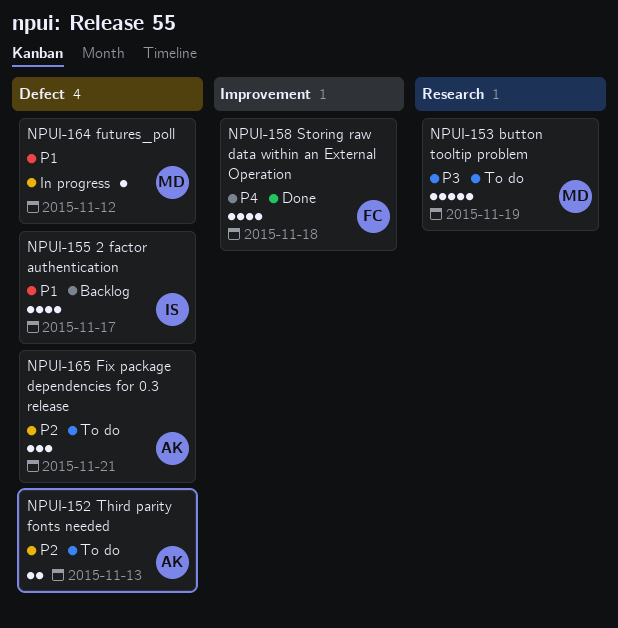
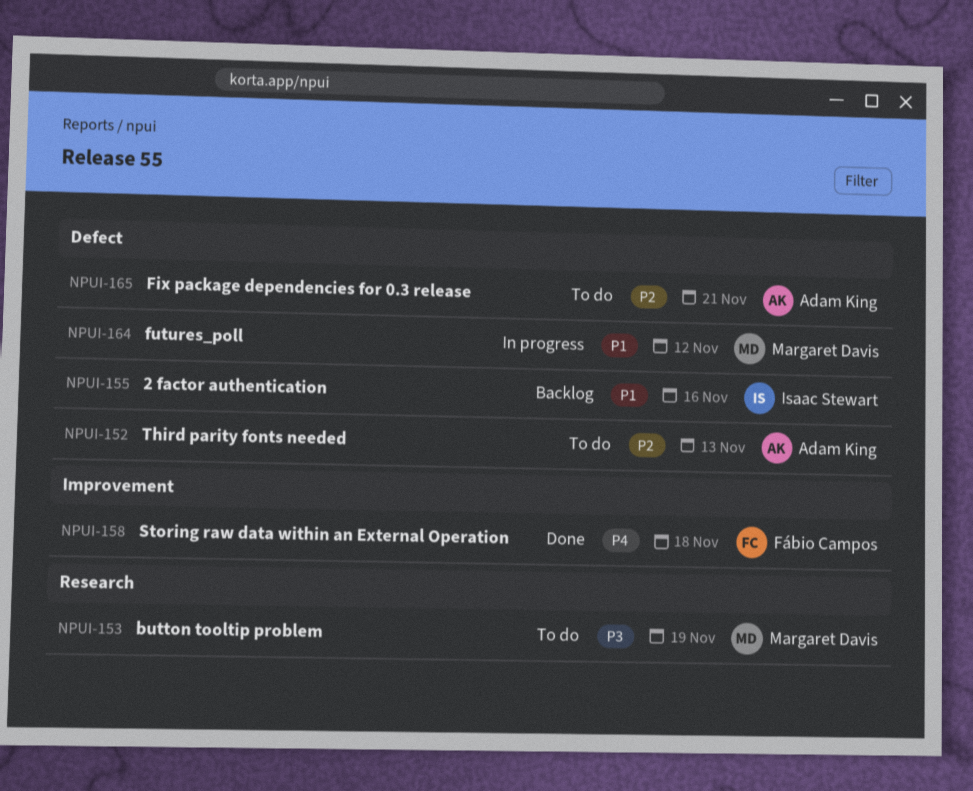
NPUI-155, due: Nov 17 -> Nov 16

